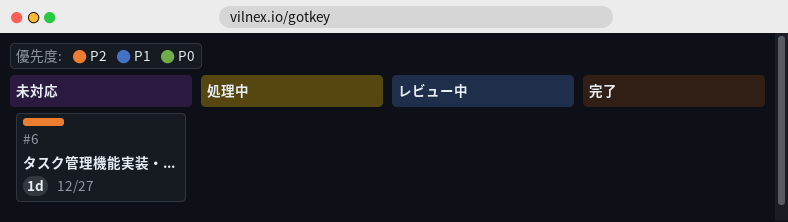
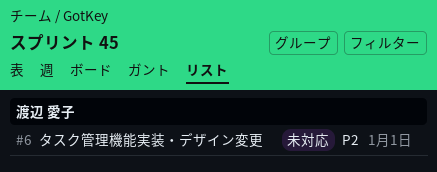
#6, due: Dec 27 -> Jan 1

